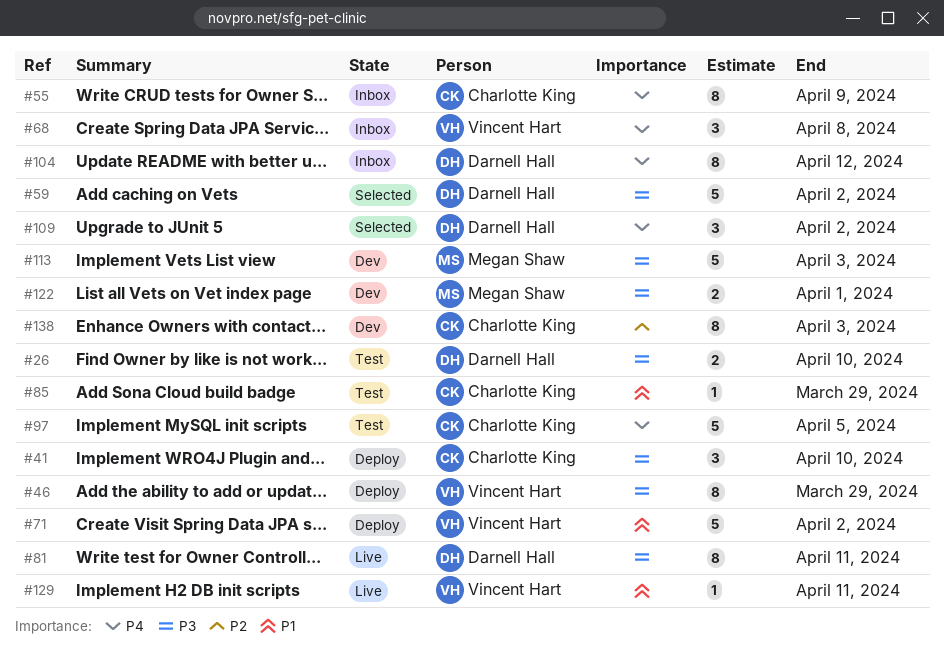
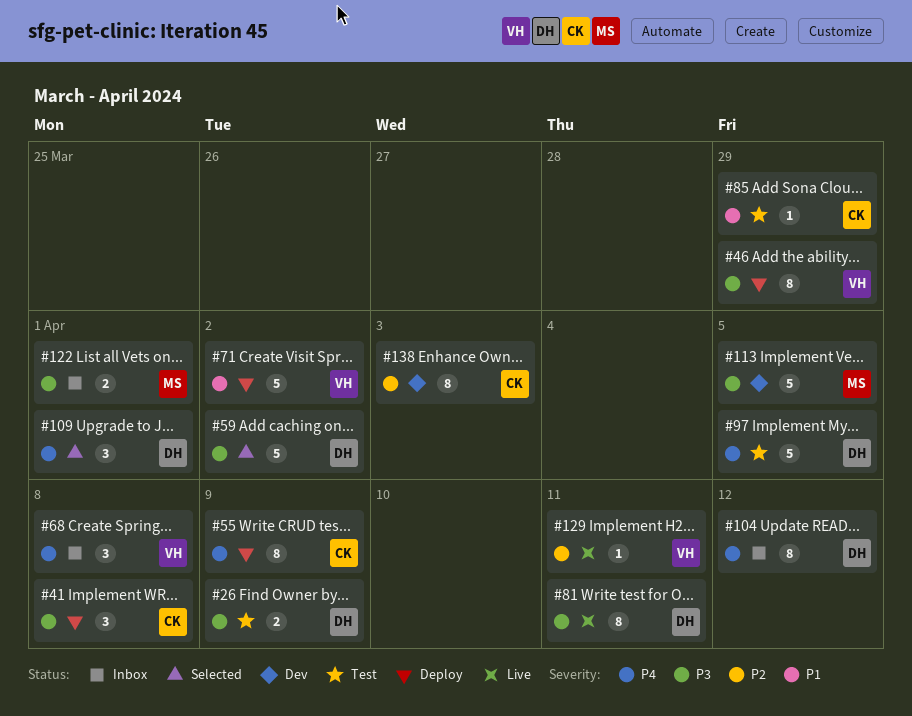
#26, due: Apr 10 -> Apr 9
#41, due: Apr 10 -> Apr 8
#55, status: Inbox -> Deploy
#97, owner: Charlotte King -> Darnell Hall
#109, due: Apr 2 -> Apr 1
#113, due: Apr 3 -> Apr 5
#122, status: Dev -> Inbox
#129, priority: P1 -> P2

